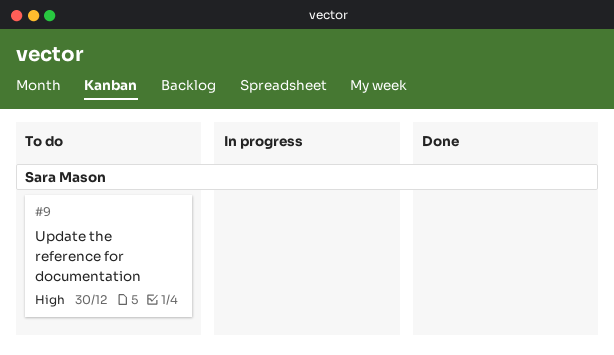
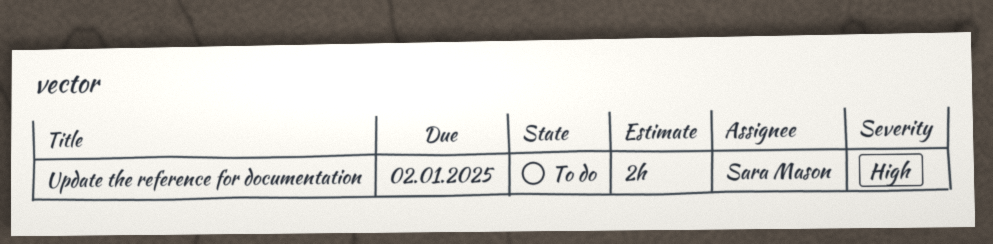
Update the reference for documentation, due: Dec 30 -> Jan 2

